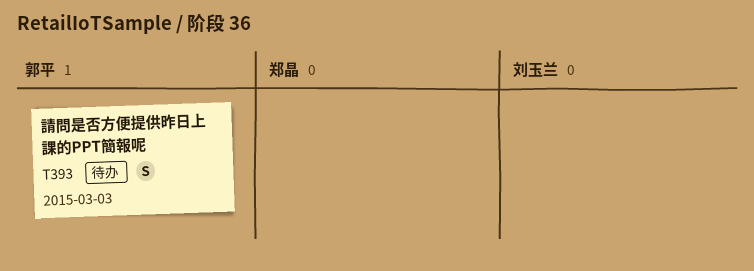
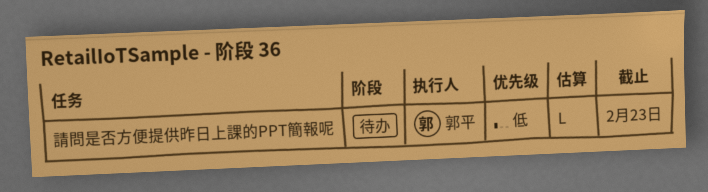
請問是否方便提供昨日上課的PPT簡報呢, estimate: S -> L
請問是否方便提供昨日上課的PPT簡報呢, due: Mar 3 -> Feb 23

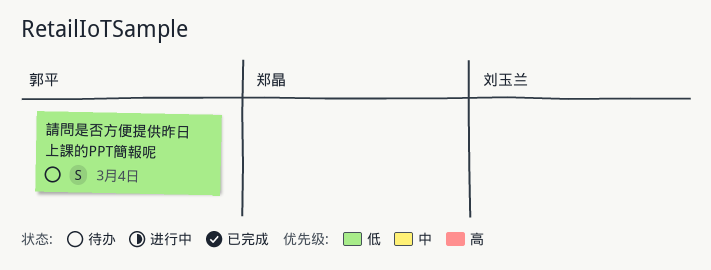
請問是否方便提供昨日上課的PPT簡報呢, estimate: L -> S
請問是否方便提供昨日上課的PPT簡報呢, due: Feb 23 -> Mar 4

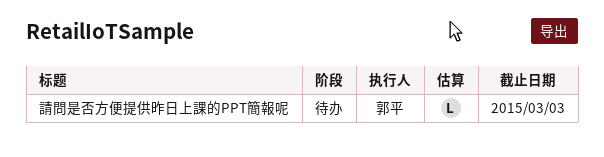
請問是否方便提供昨日上課的PPT簡報呢, estimate: S -> L
請問是否方便提供昨日上課的PPT簡報呢, due: Mar 4 -> Mar 3

